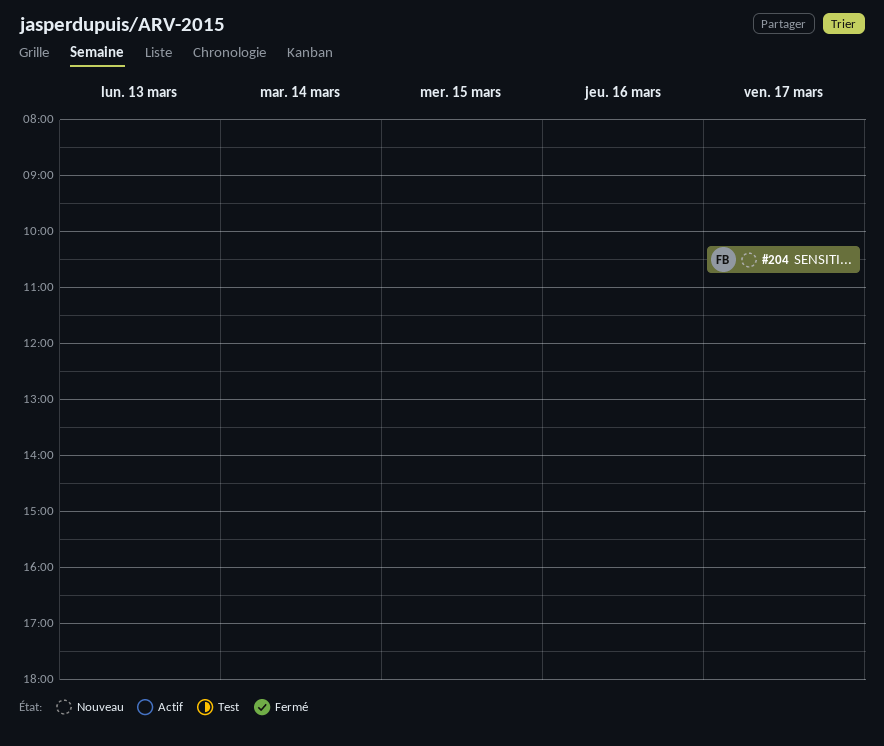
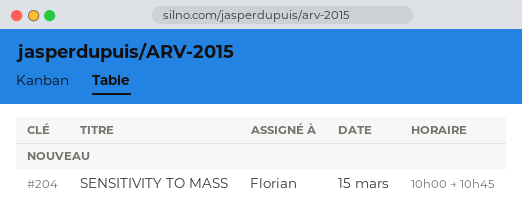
#204, day: Mar 17 -> Mar 15
#204, begins: 10:15 -> 10:00

